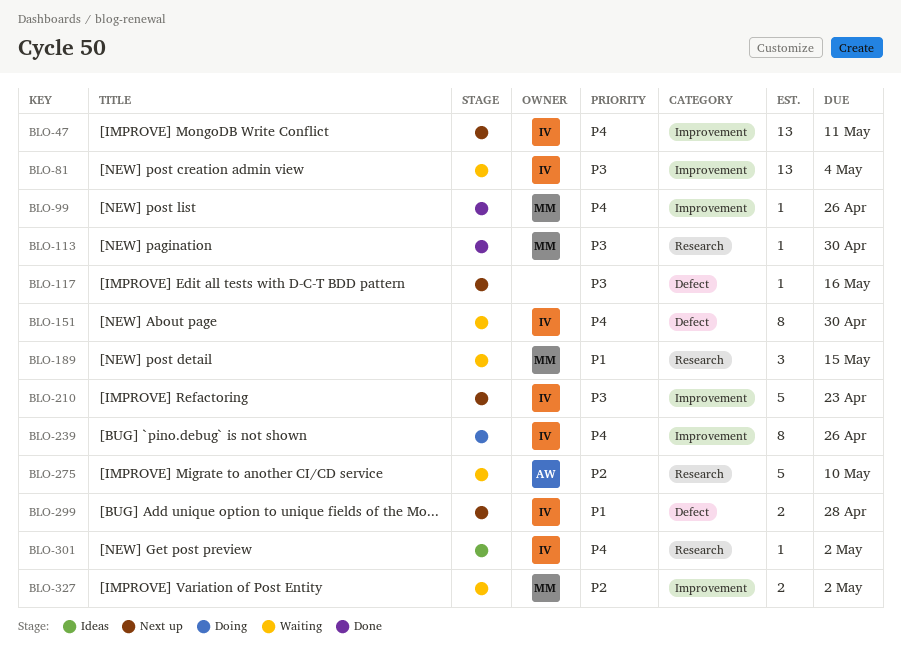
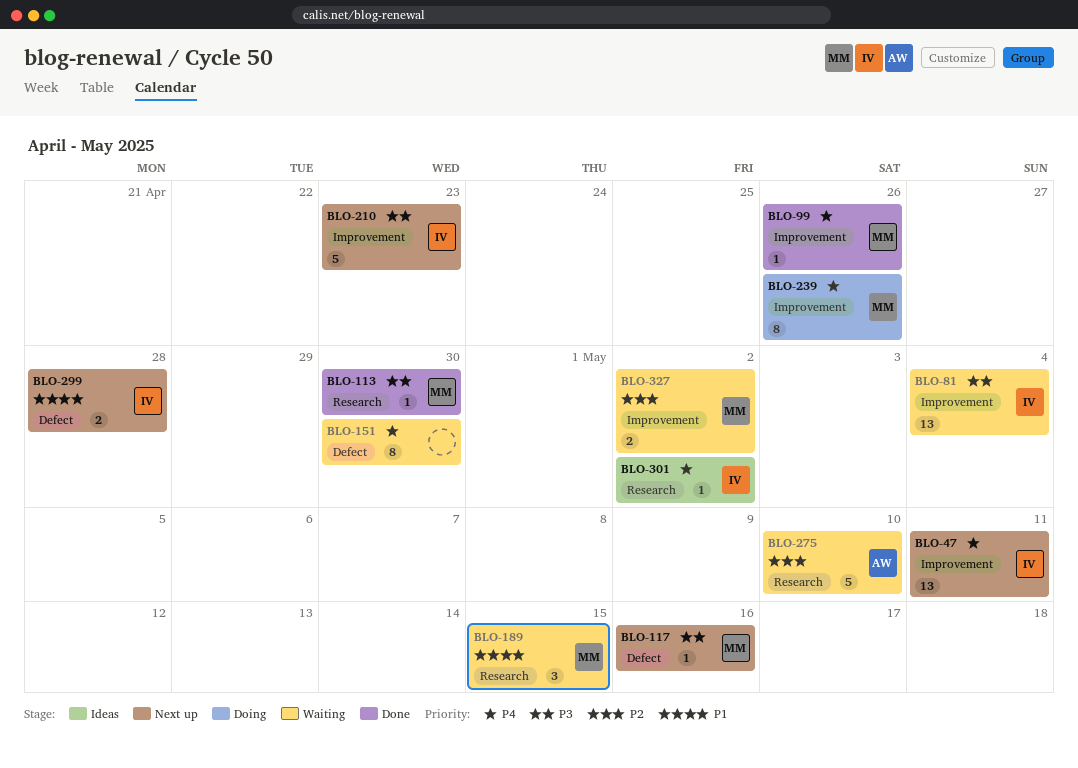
BLO-117, owner: none -> MM
BLO-151, owner: IV -> none
BLO-239, owner: IV -> MM

